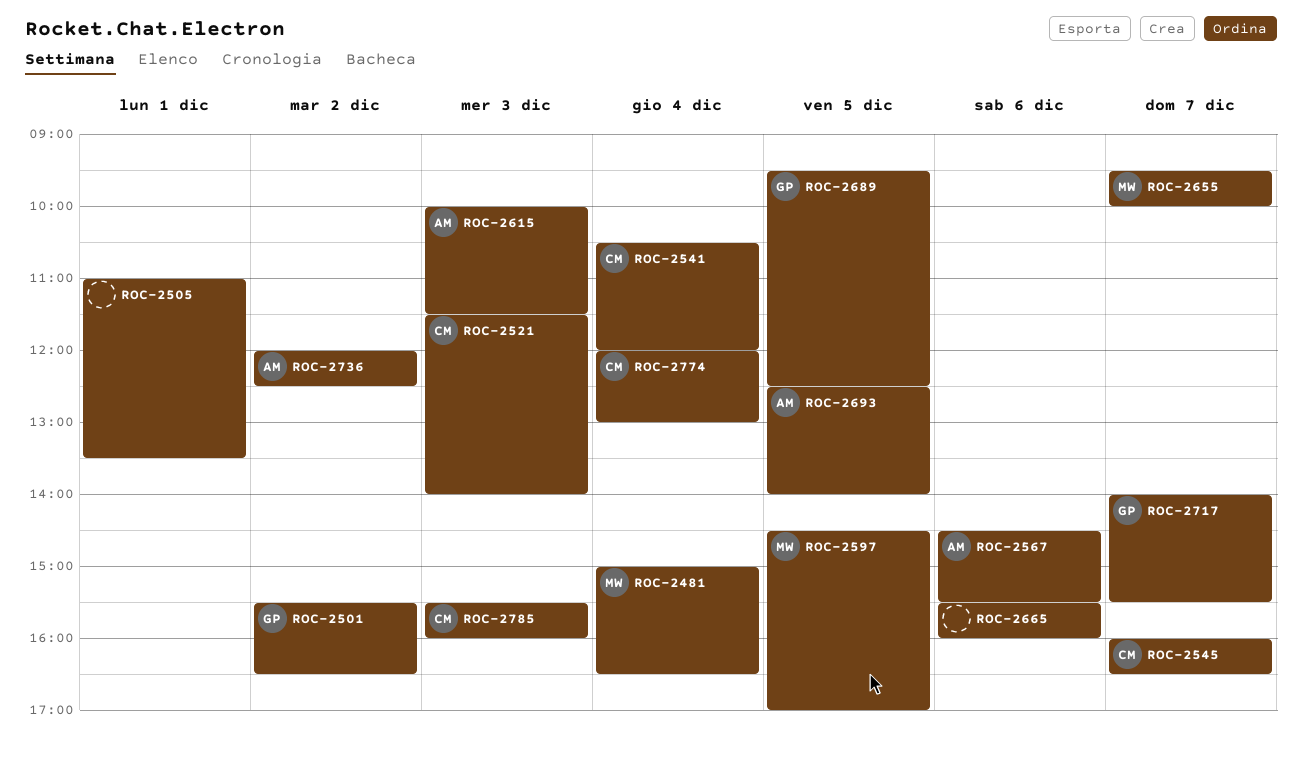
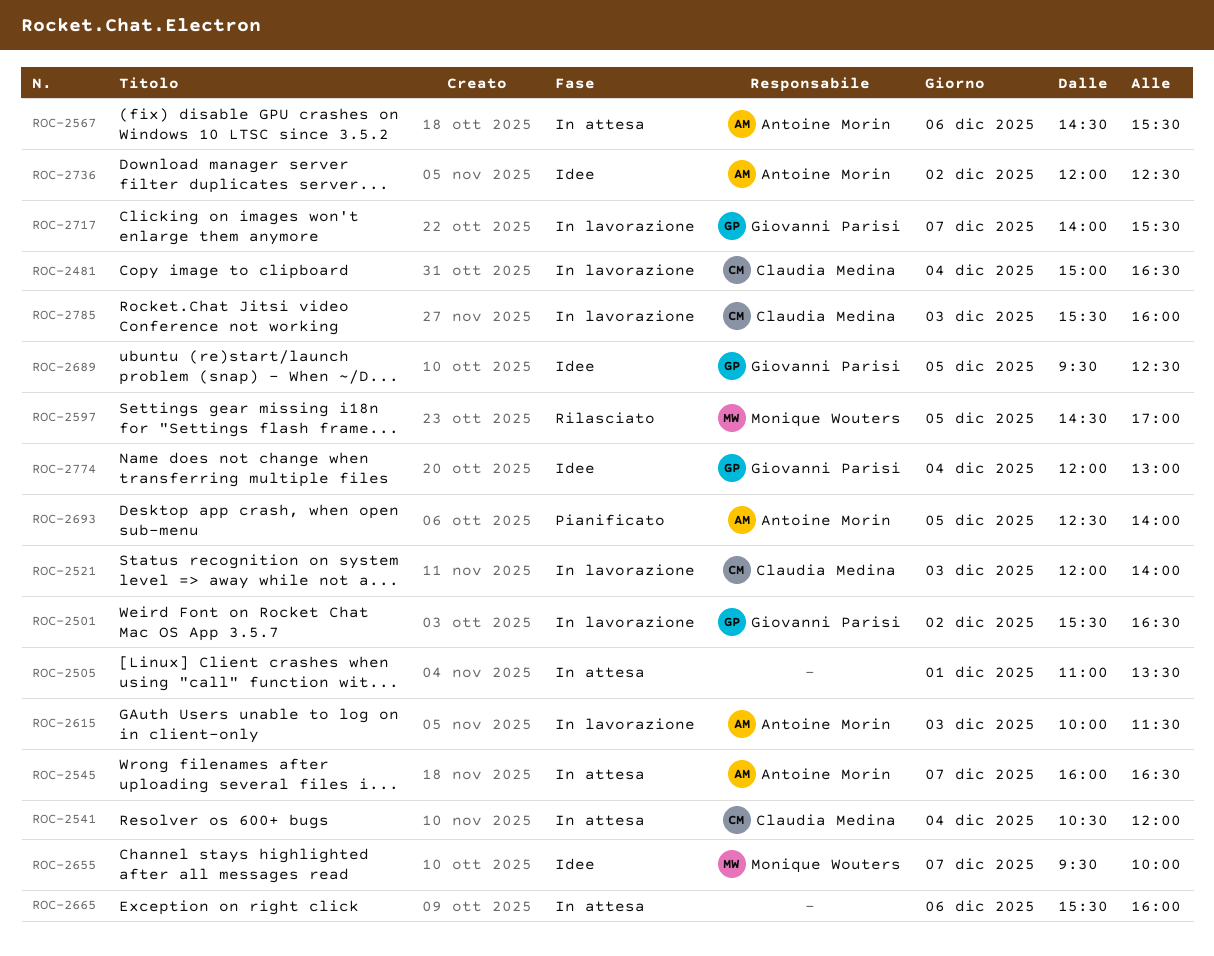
ROC-2481, owner: Monique Wouters -> Claudia Medina
ROC-2521, begins: 11:30 -> 12:00
ROC-2545, owner: Claudia Medina -> Antoine Morin
ROC-2774, owner: Claudia Medina -> Giovanni Parisi

